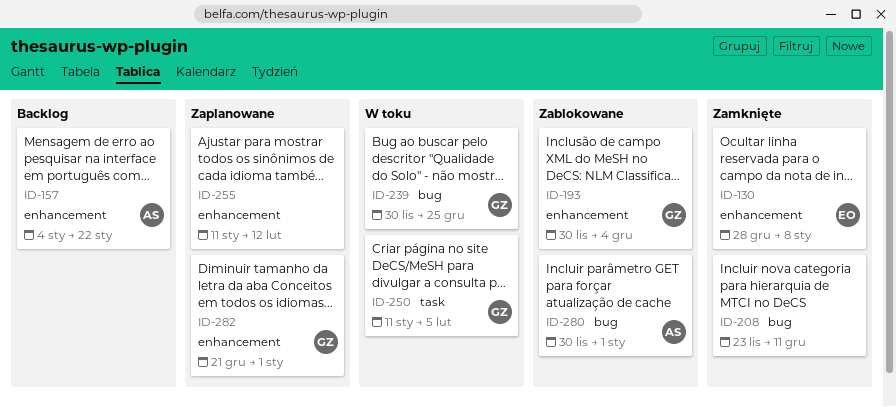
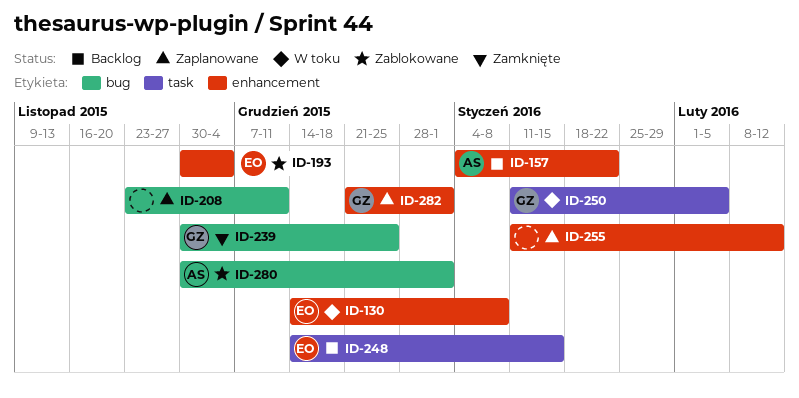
ID-130, status: Zamknięte -> W toku
ID-130, start: Dec 28 -> Dec 14
ID-193, owner: GZ -> EO
ID-208, status: Zamknięte -> Zaplanowane
ID-239, status: W toku -> Zamknięte
ID-248: none -> present

